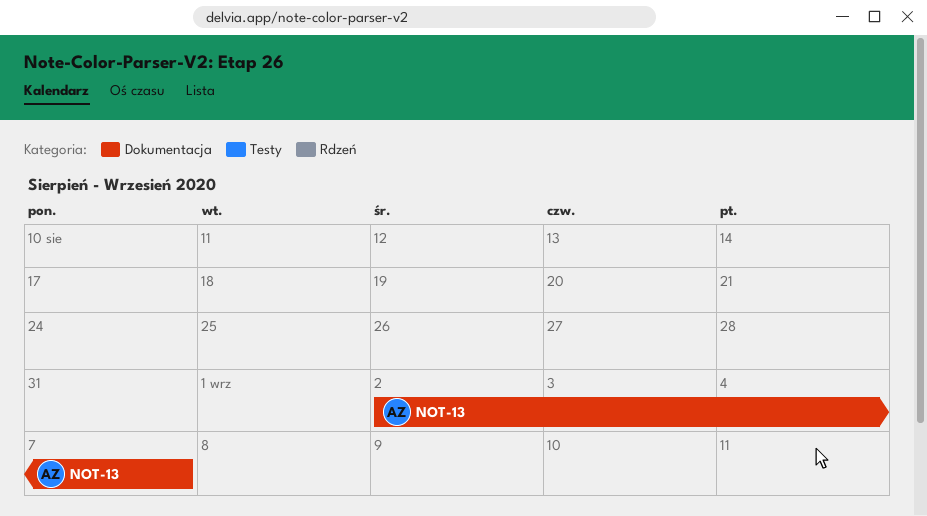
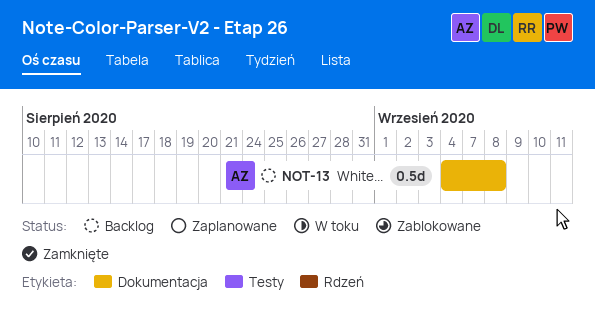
NOT-13, start: Sep 2 -> Sep 4
NOT-13, due: Sep 7 -> Sep 8

